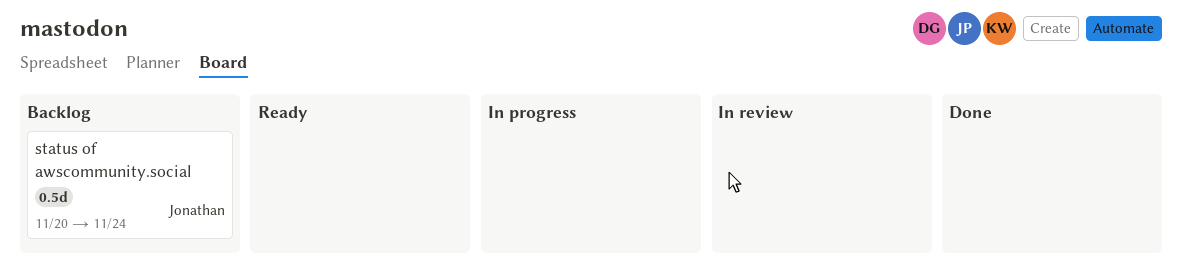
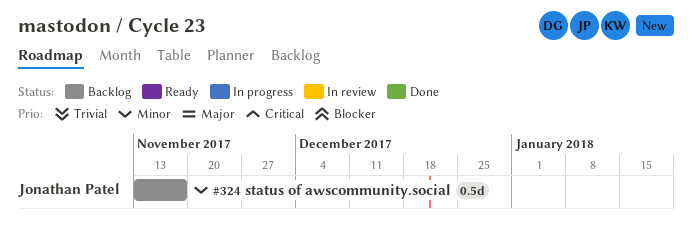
status of awscommunity.social, start: Nov 20 -> Nov 13
status of awscommunity.social, due: Nov 24 -> Nov 17

